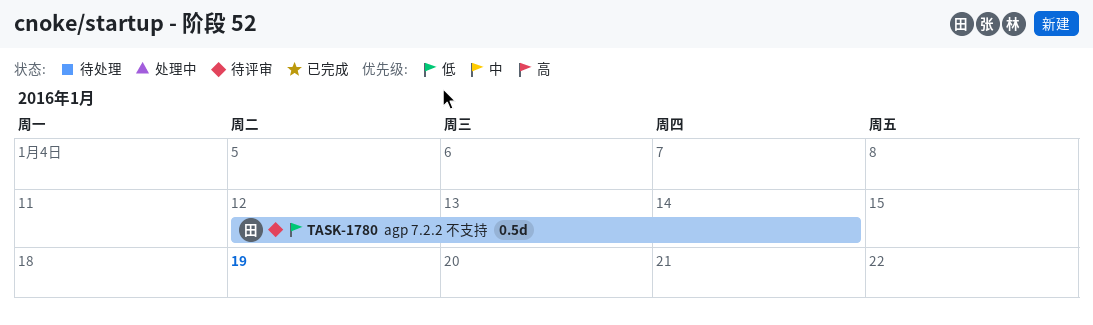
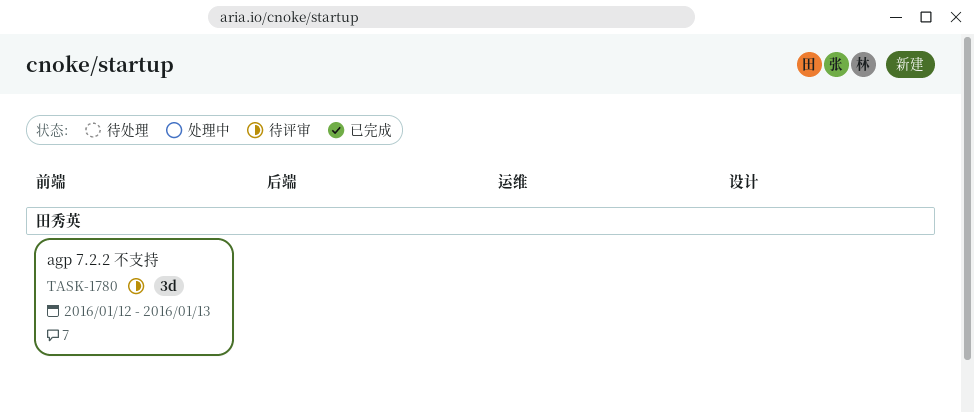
TASK-1780, estimate: 0.5d -> 3d
TASK-1780, due: Jan 14 -> Jan 13

